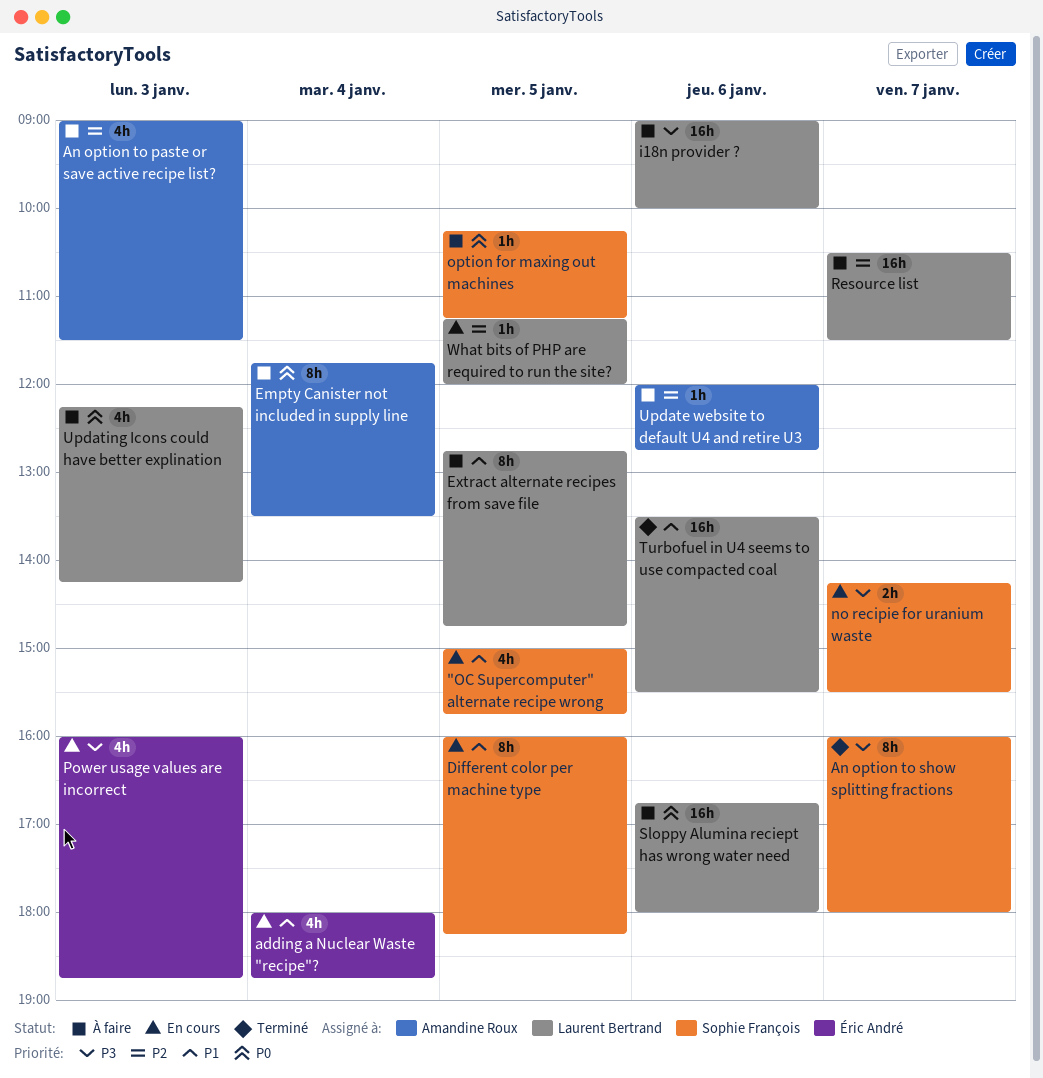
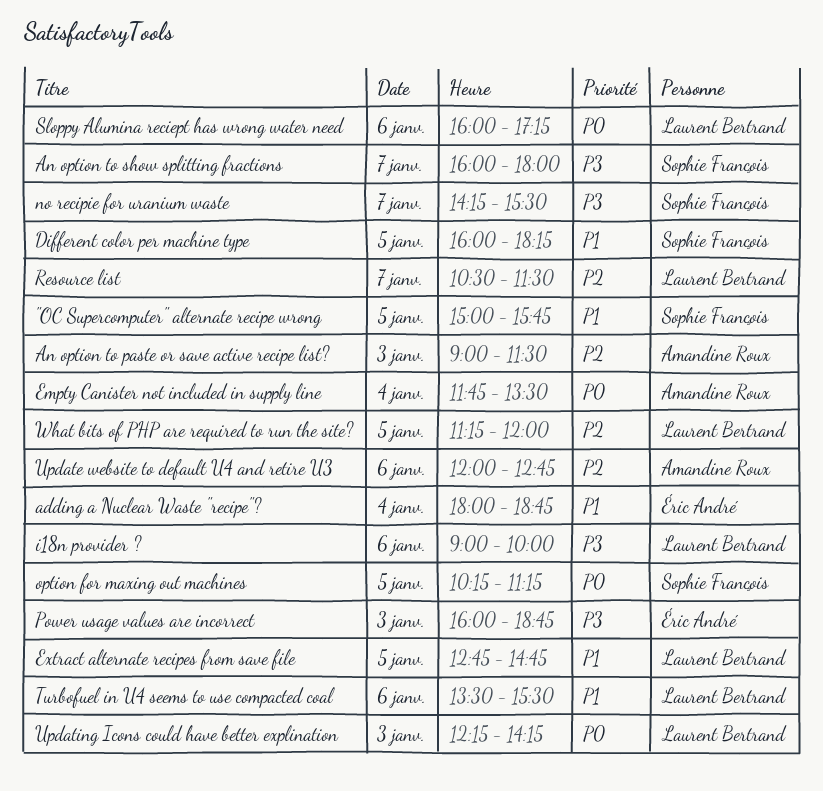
Sloppy Alumina reciept has wrong water need, begins: 16:45 -> 16:00
Sloppy Alumina reciept has wrong water need, ends: 18:00 -> 17:15

